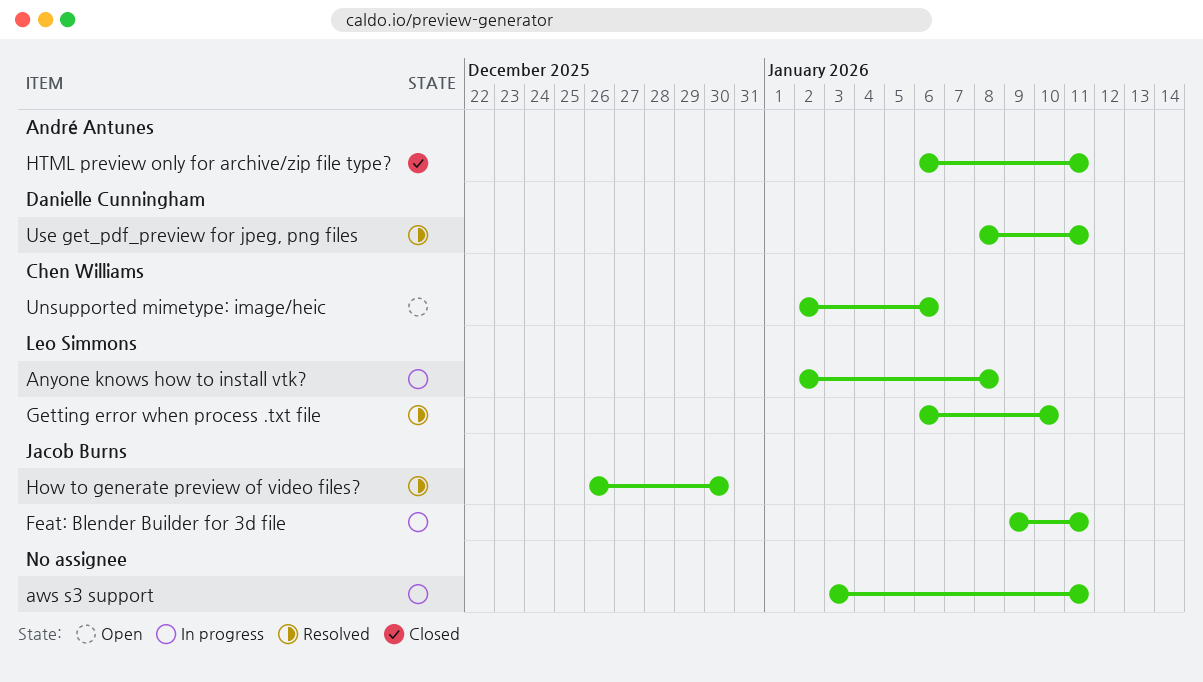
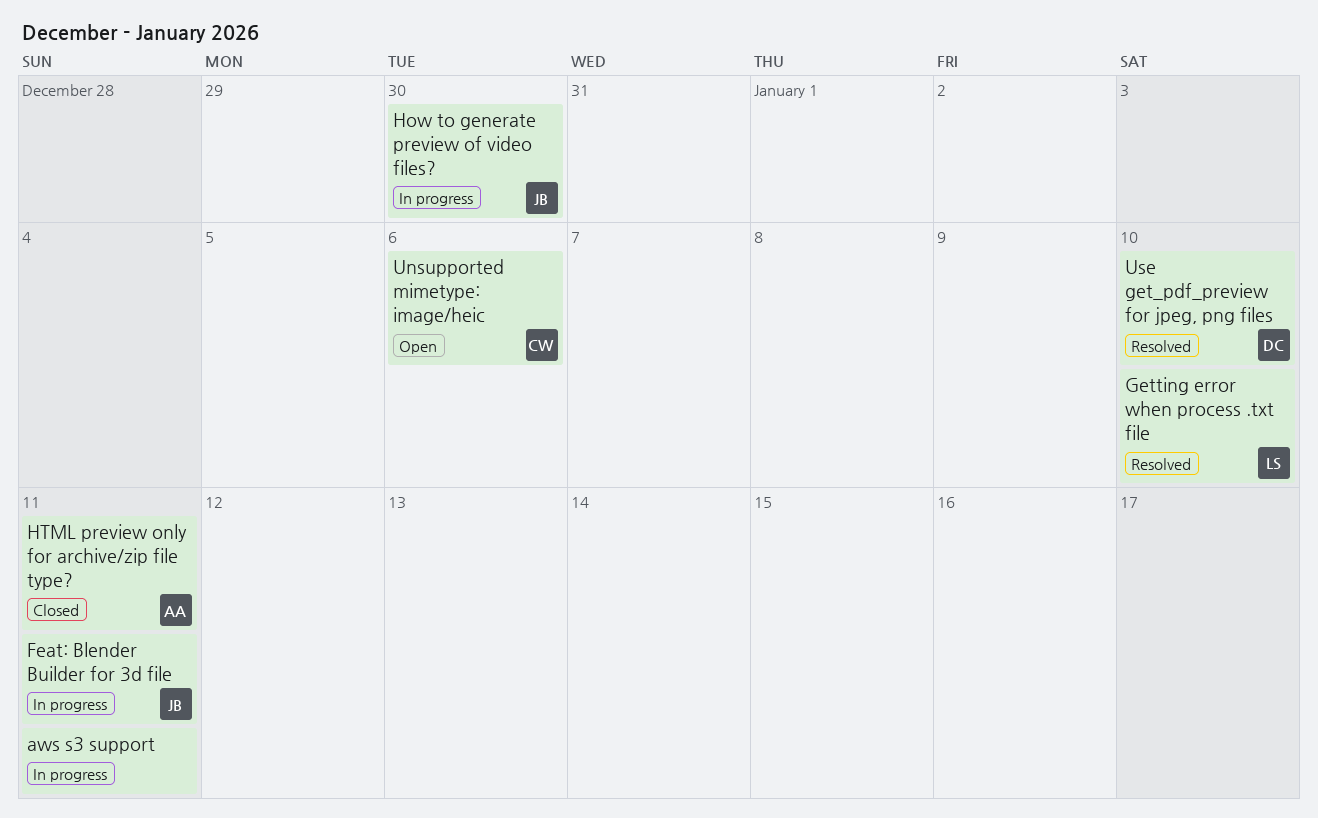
Anyone knows how to install vtk?: present -> none
How to generate preview of video files?, status: Resolved -> In progress
Use get_pdf_preview for jpeg, png files, due: Jan 11 -> Jan 10

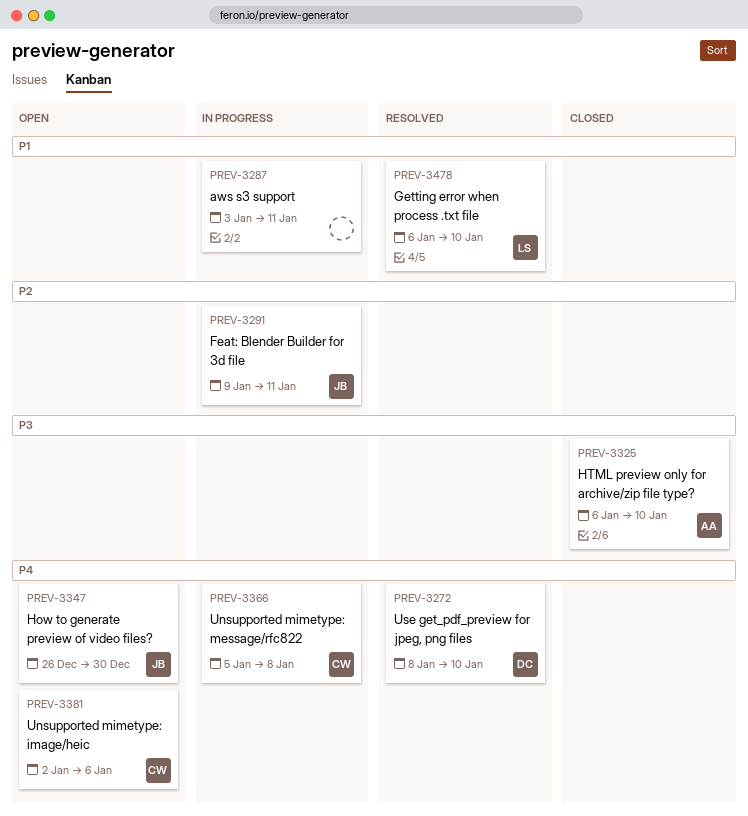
How to generate preview of video files?, status: In progress -> Open
HTML preview only for archive/zip file type?, due: Jan 11 -> Jan 10
Unsupported mimetype: message/rfc822: none -> present

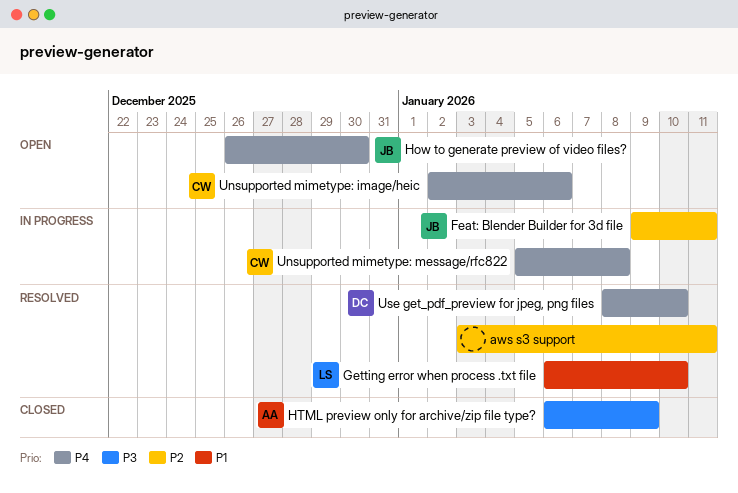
aws s3 support, status: In progress -> Resolved
aws s3 support, priority: P1 -> P2
HTML preview only for archive/zip file type?, due: Jan 10 -> Jan 9

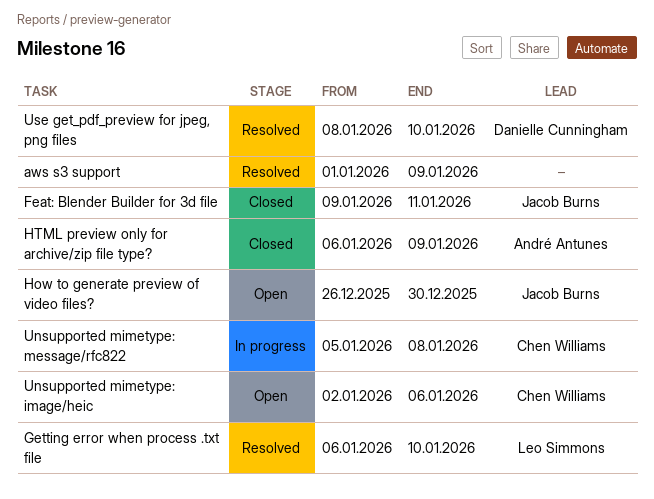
aws s3 support, start: Jan 3 -> Jan 1
aws s3 support, due: Jan 11 -> Jan 9
Feat: Blender Builder for 3d file, status: In progress -> Closed

